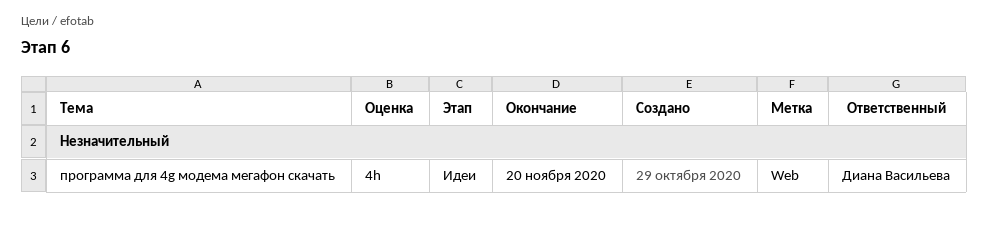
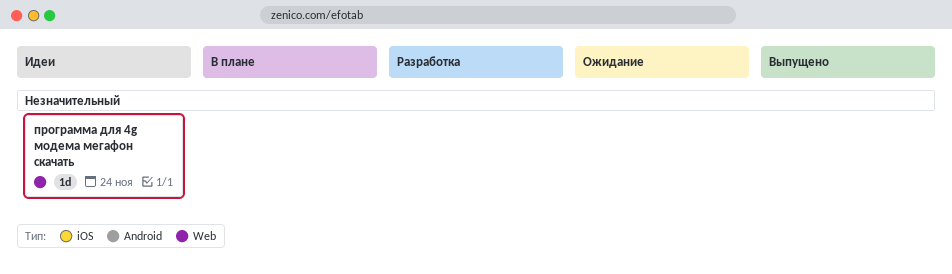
программа для 4g модема мегафон скачать, estimate: 4h -> 1d
программа для 4g модема мегафон скачать, due: Nov 20 -> Nov 24

